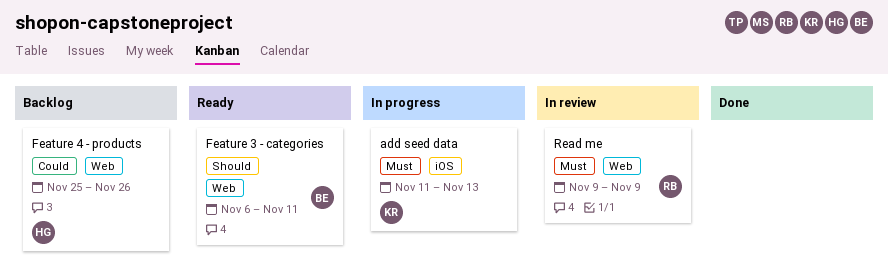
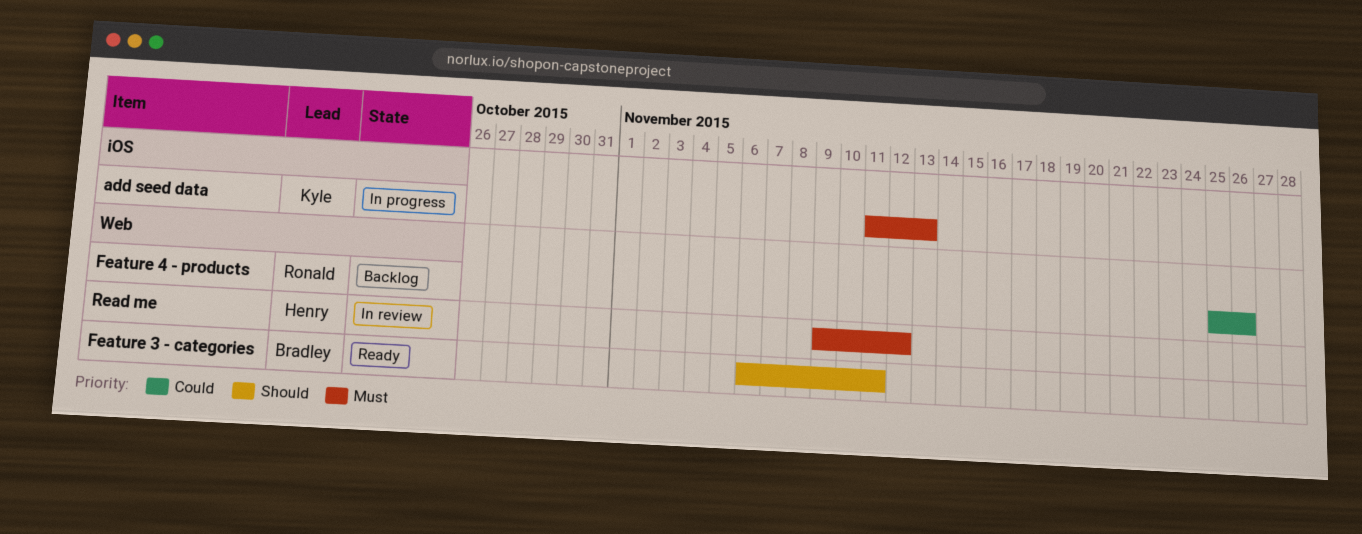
Feature 4 - products, owner: Henry -> Ronald
Read me, owner: Ronald -> Henry
Read me, due: Nov 9 -> Nov 12

